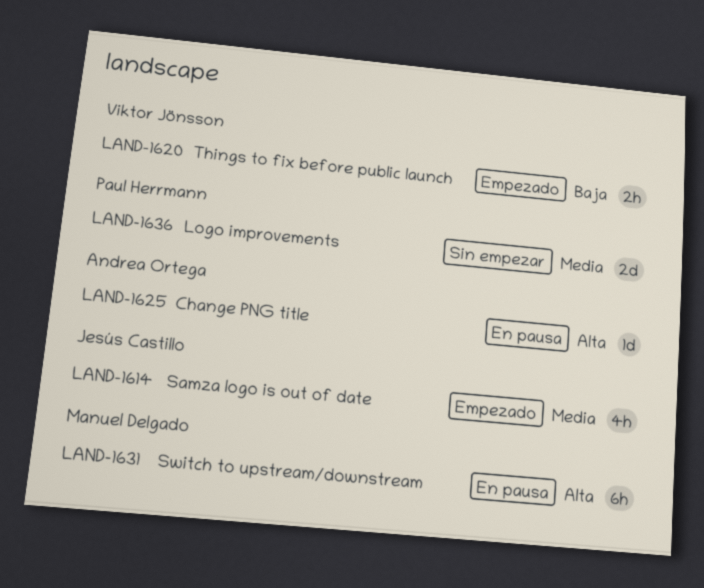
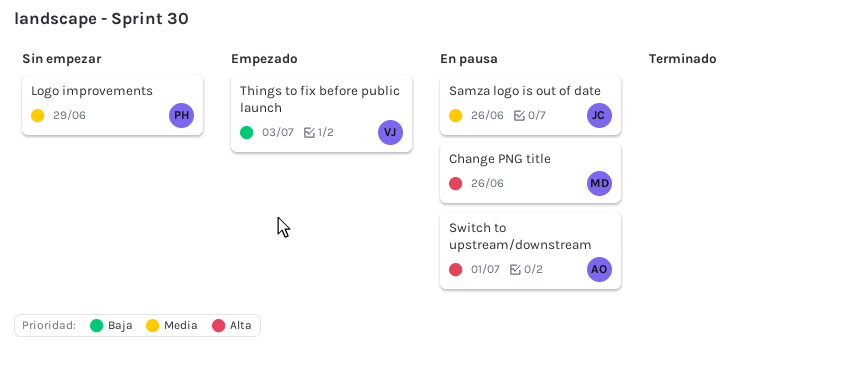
Change PNG title, owner: Andrea Ortega -> Manuel Delgado
Samza logo is out of date, status: Empezado -> En pausa
Switch to upstream/downstream, owner: Manuel Delgado -> Andrea Ortega

